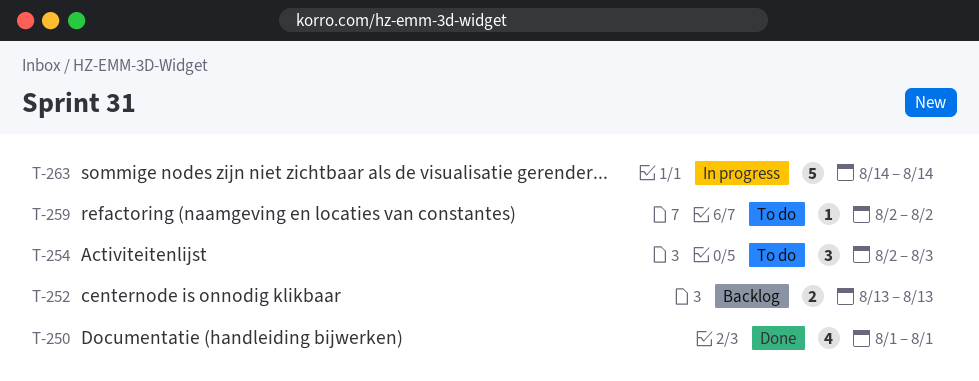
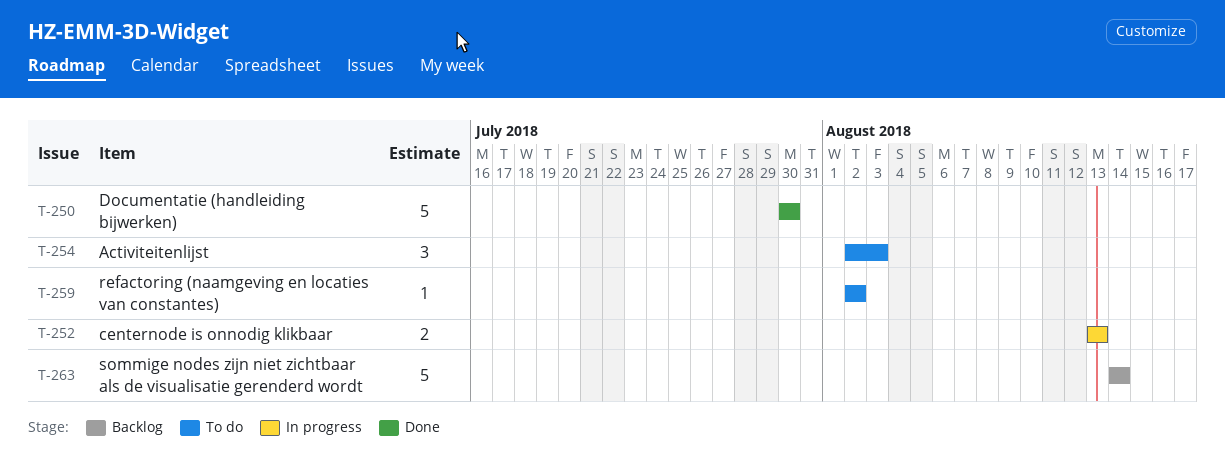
T-250, estimate: 4 -> 5
T-250, start: Aug 1 -> Jul 30
T-250, due: Aug 1 -> Jul 30
T-252, status: Backlog -> In progress
T-263, status: In progress -> Backlog

